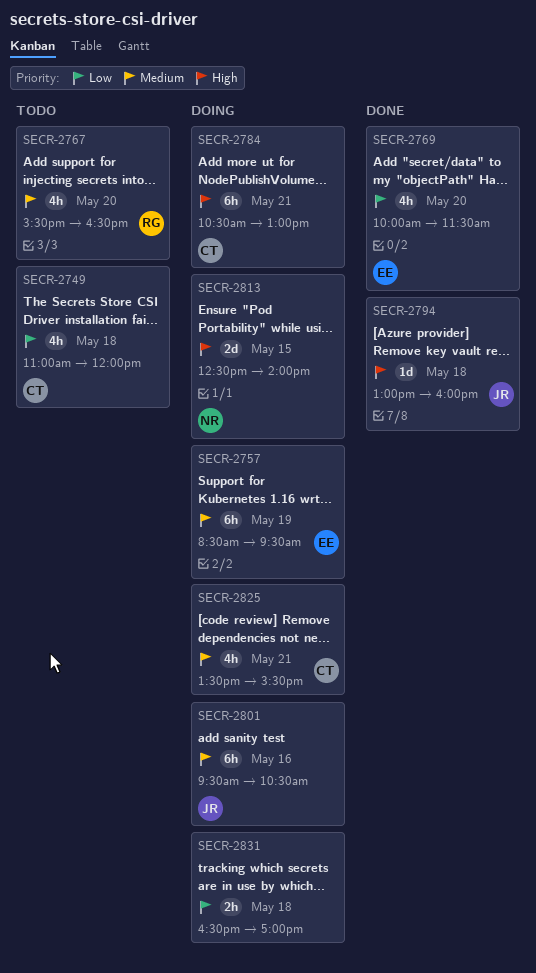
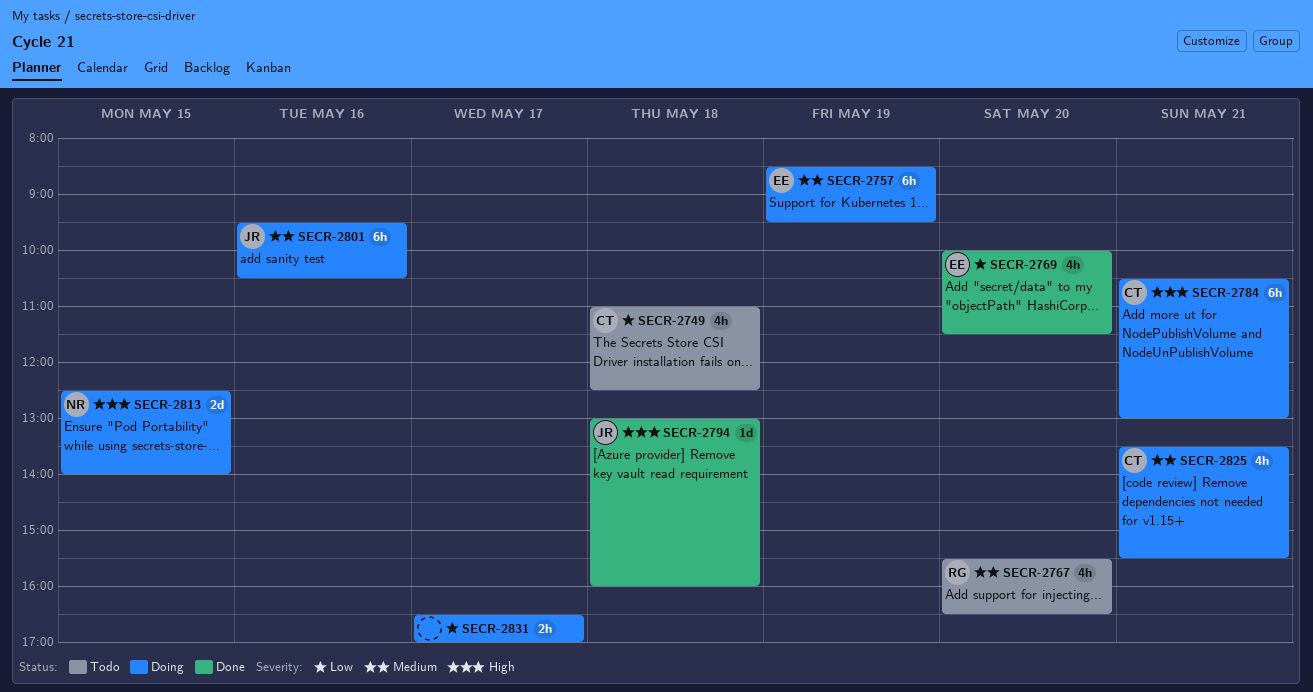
SECR-2749, ends: 12:00 -> 12:30
SECR-2831, day: May 18 -> May 17

